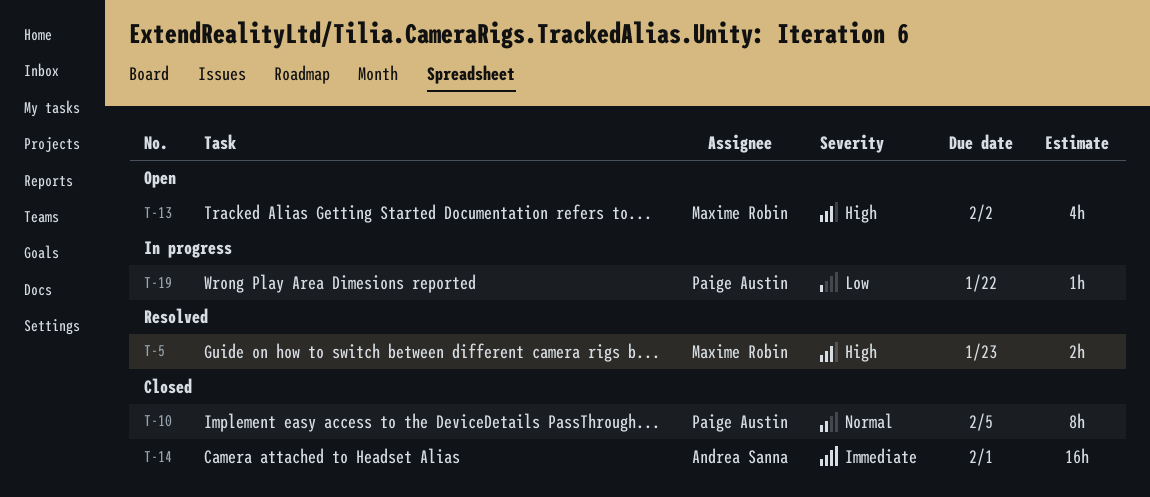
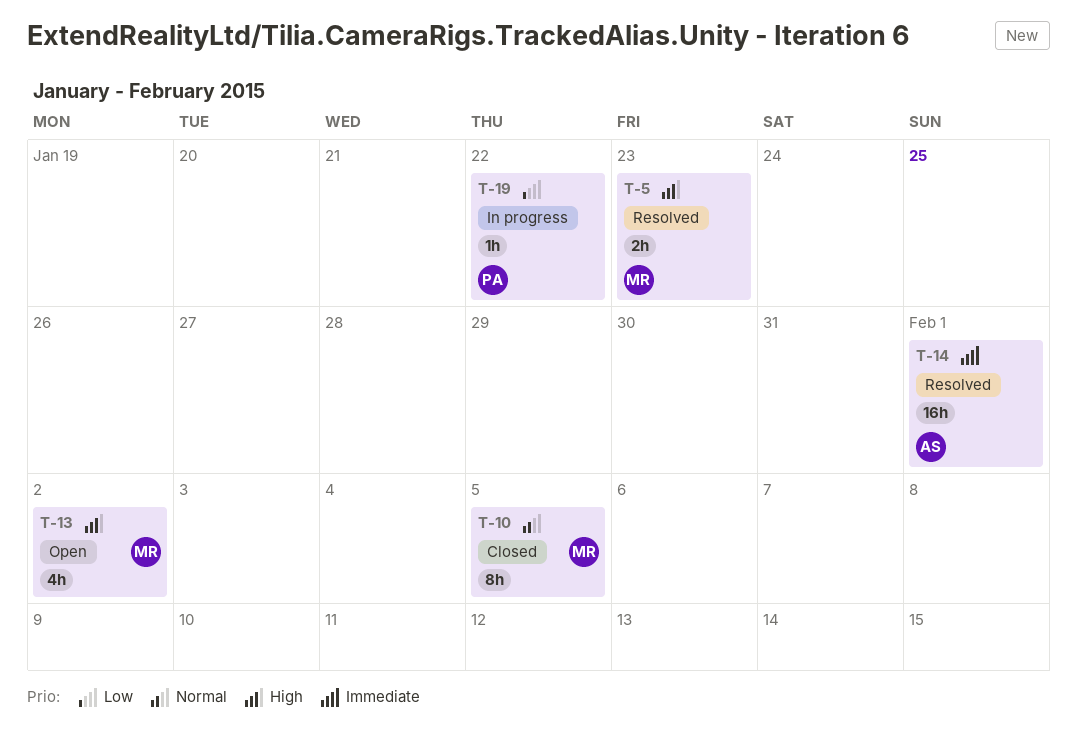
T-10, owner: Paige Austin -> Maxime Robin
T-14, status: Closed -> Resolved

